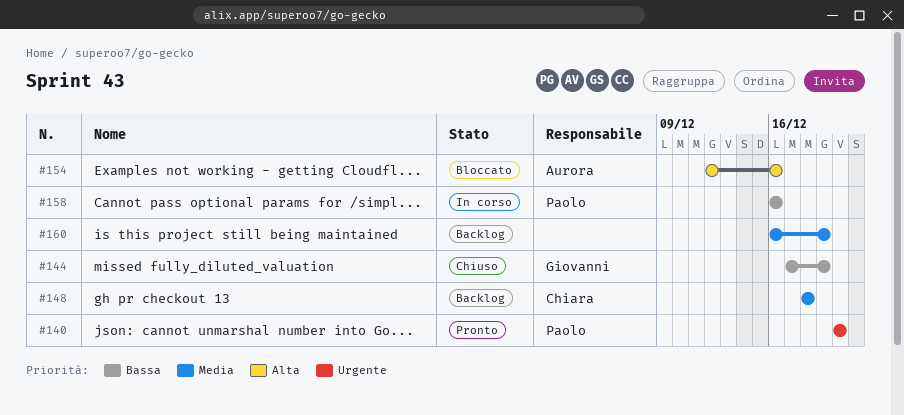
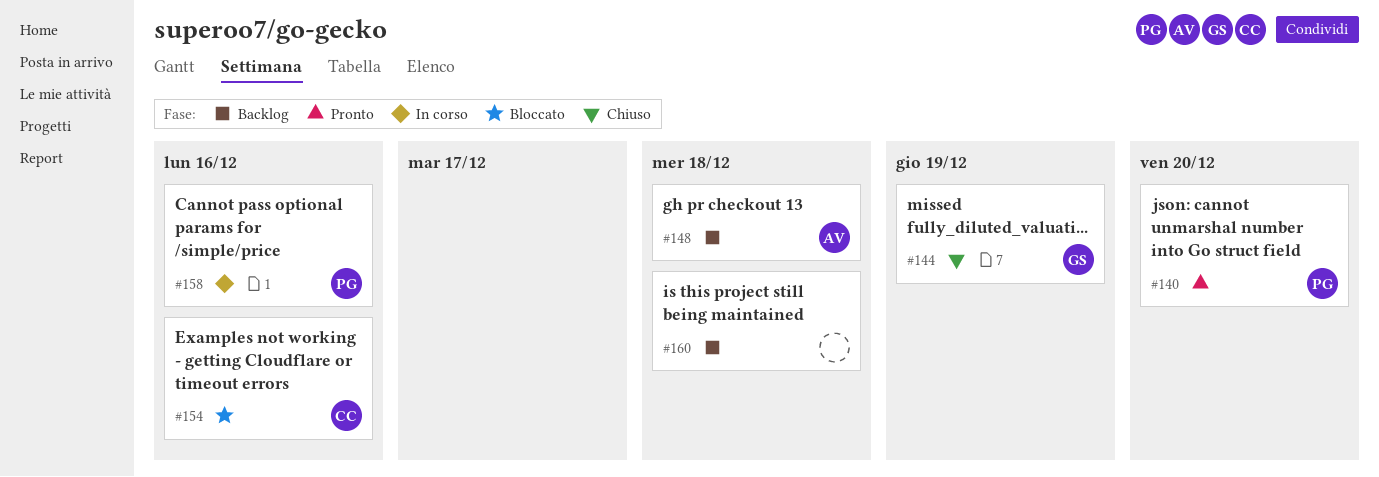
#148, owner: Chiara -> Aurora
#154, owner: Aurora -> Chiara
#160, due: Dec 19 -> Dec 18

